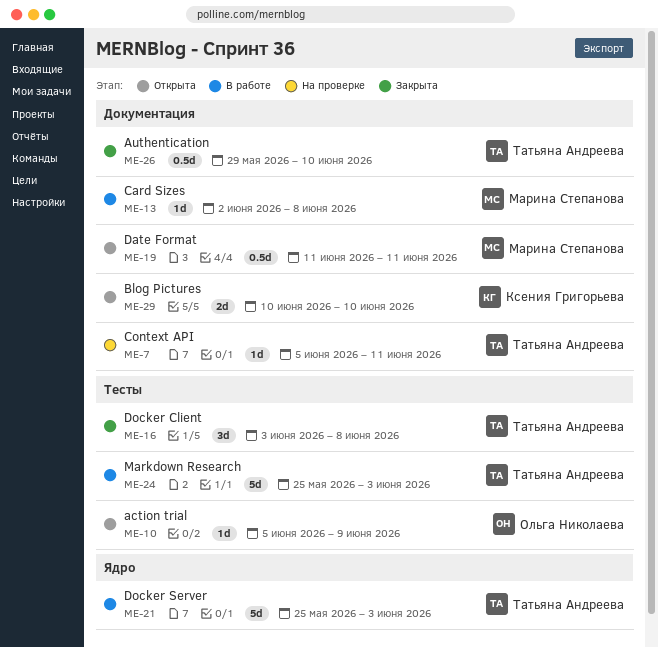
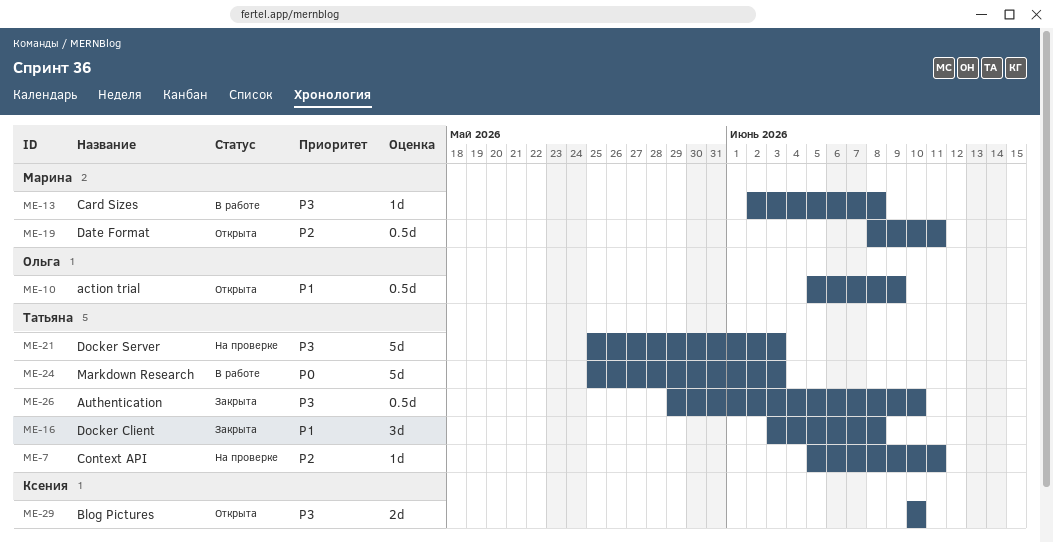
ME-10, estimate: 1d -> 0.5d
ME-19, start: Jun 11 -> Jun 8
ME-21, status: В работе -> На проверке

